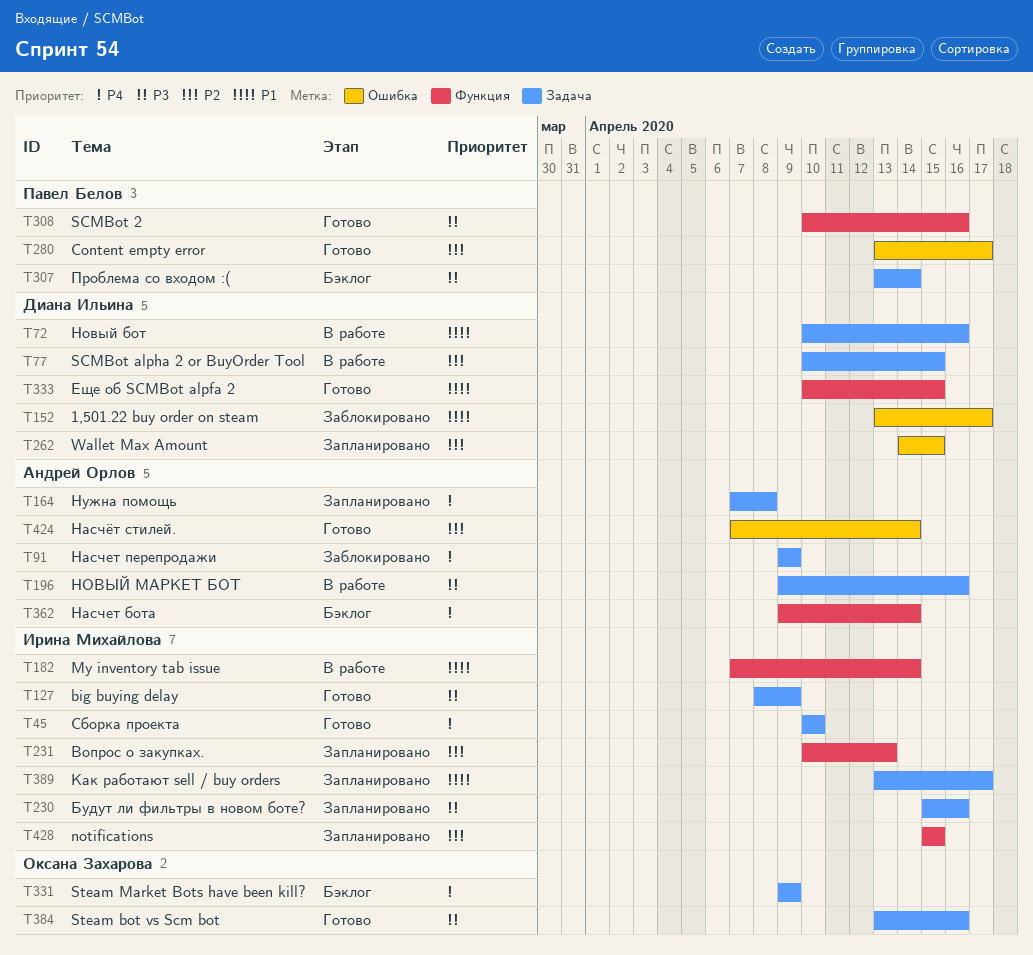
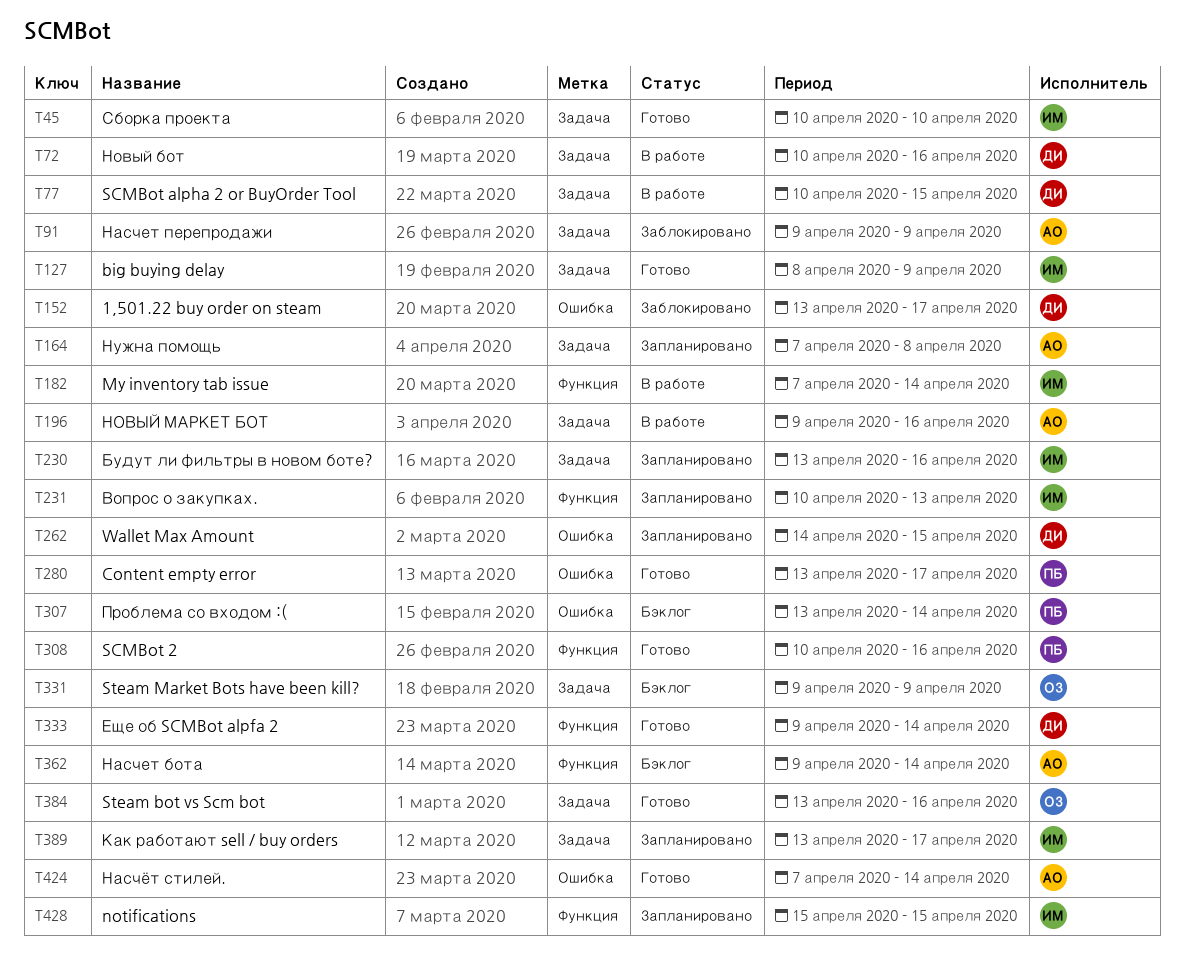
T230, start: Apr 15 -> Apr 13
T307, label: Задача -> Ошибка
T333, start: Apr 10 -> Apr 9
T333, due: Apr 15 -> Apr 14

